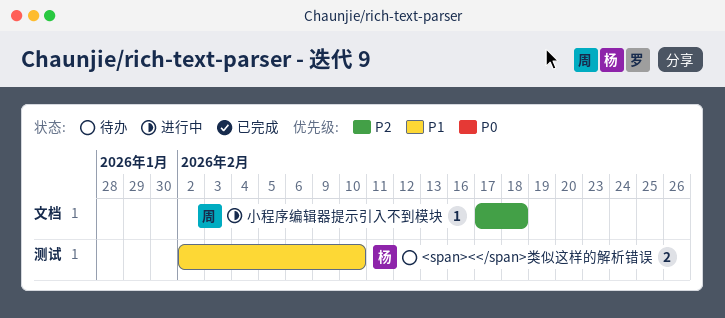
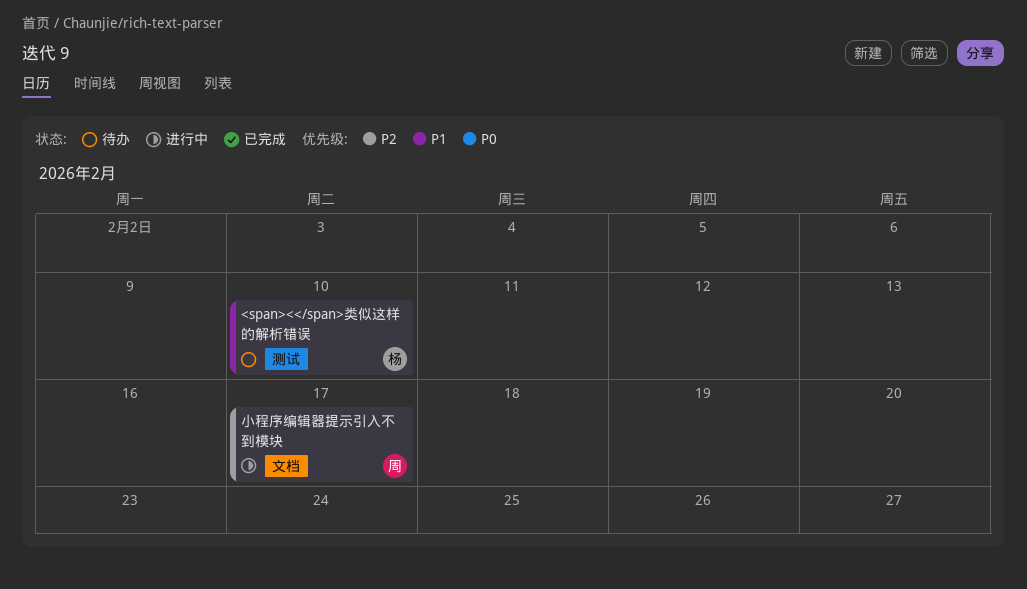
小程序编辑器提示引入不到模块, due: Feb 18 -> Feb 17

